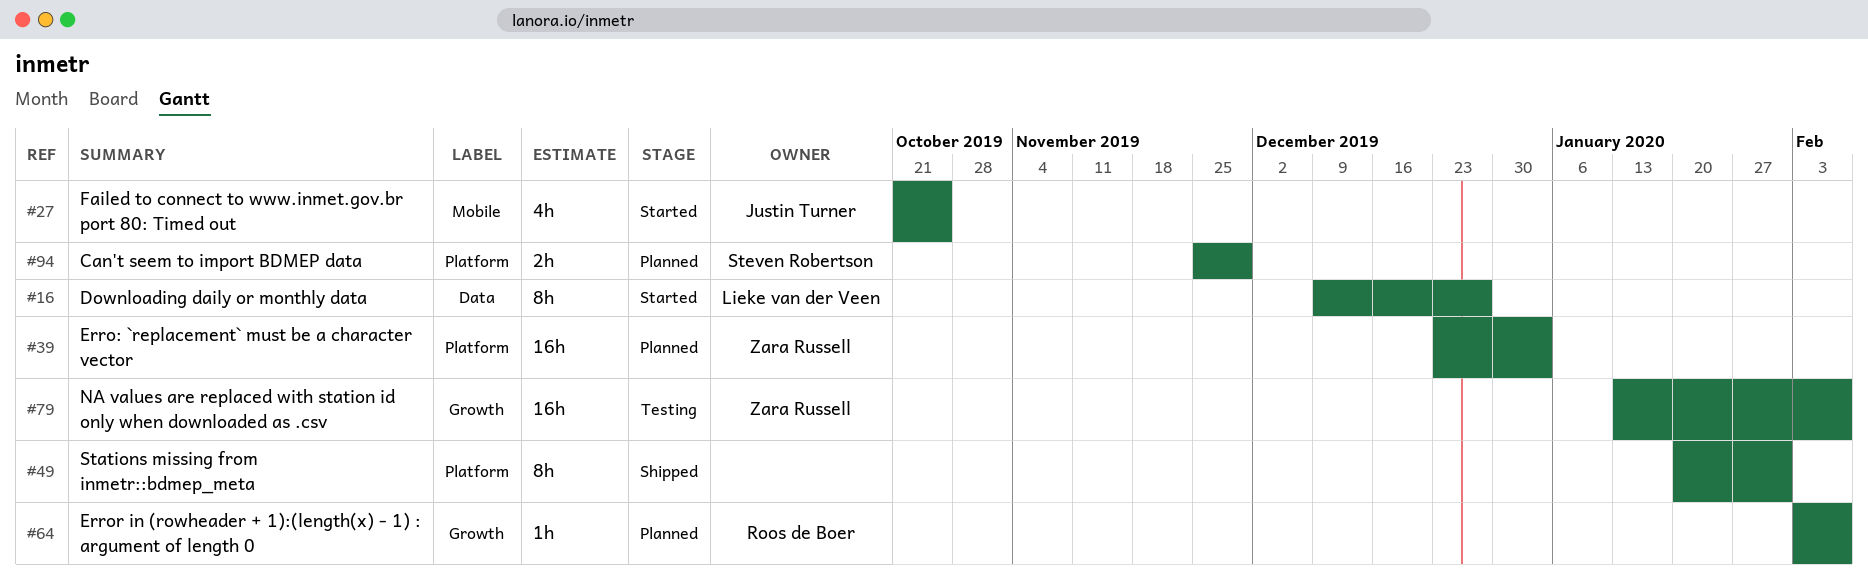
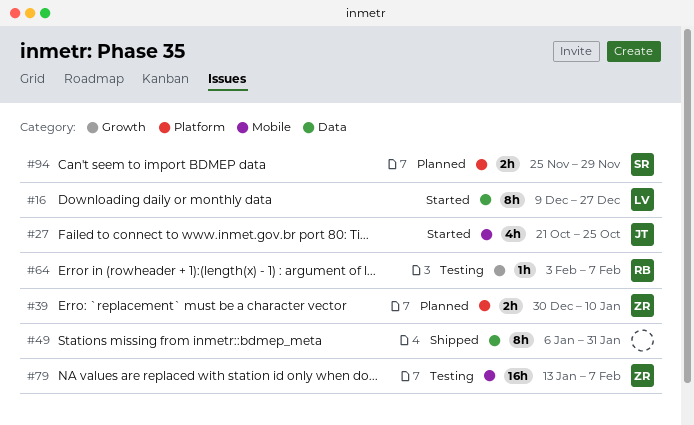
#39, estimate: 16h -> 2h
#39, start: Dec 23 -> Dec 30
#39, due: Jan 3 -> Jan 10
#49, label: Platform -> Data
#49, start: Jan 20 -> Jan 6
#64, status: Planned -> Testing
#79, label: Growth -> Mobile

